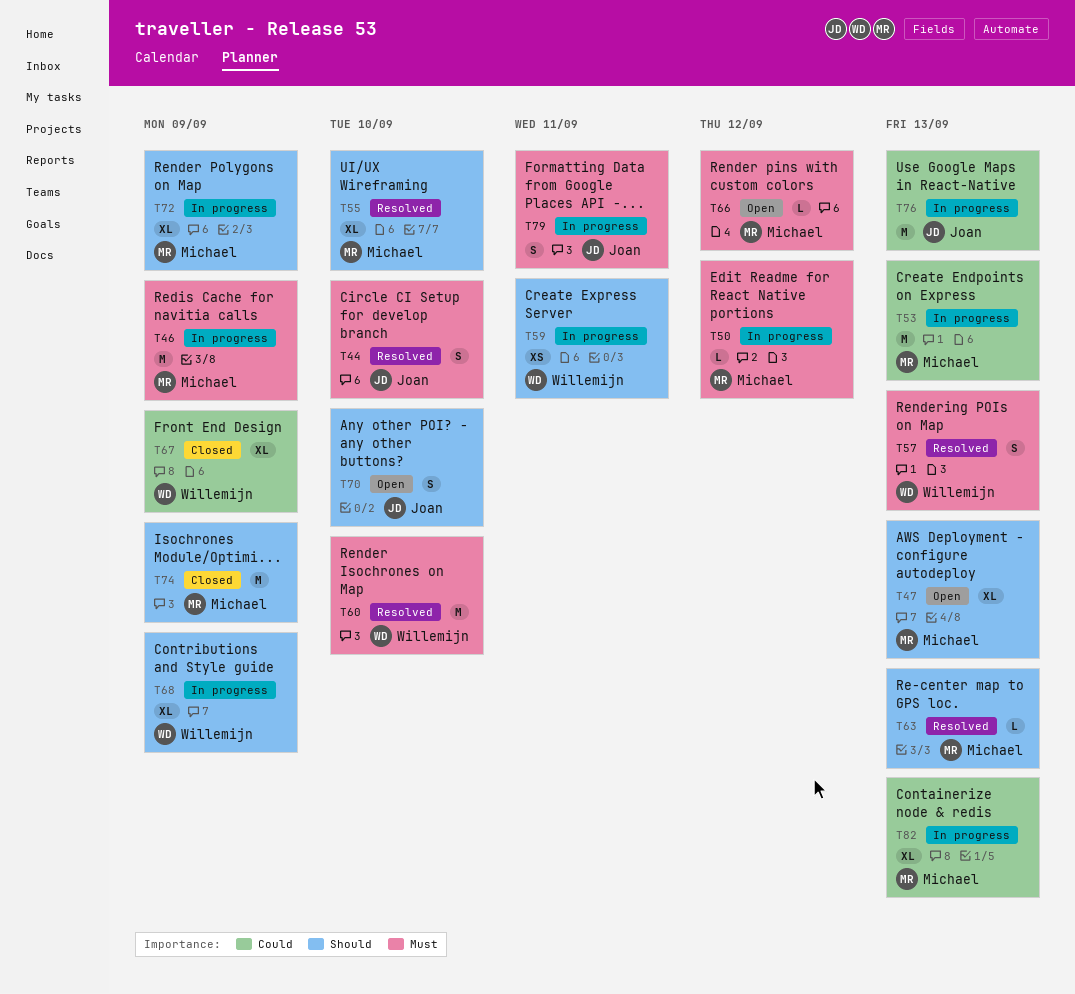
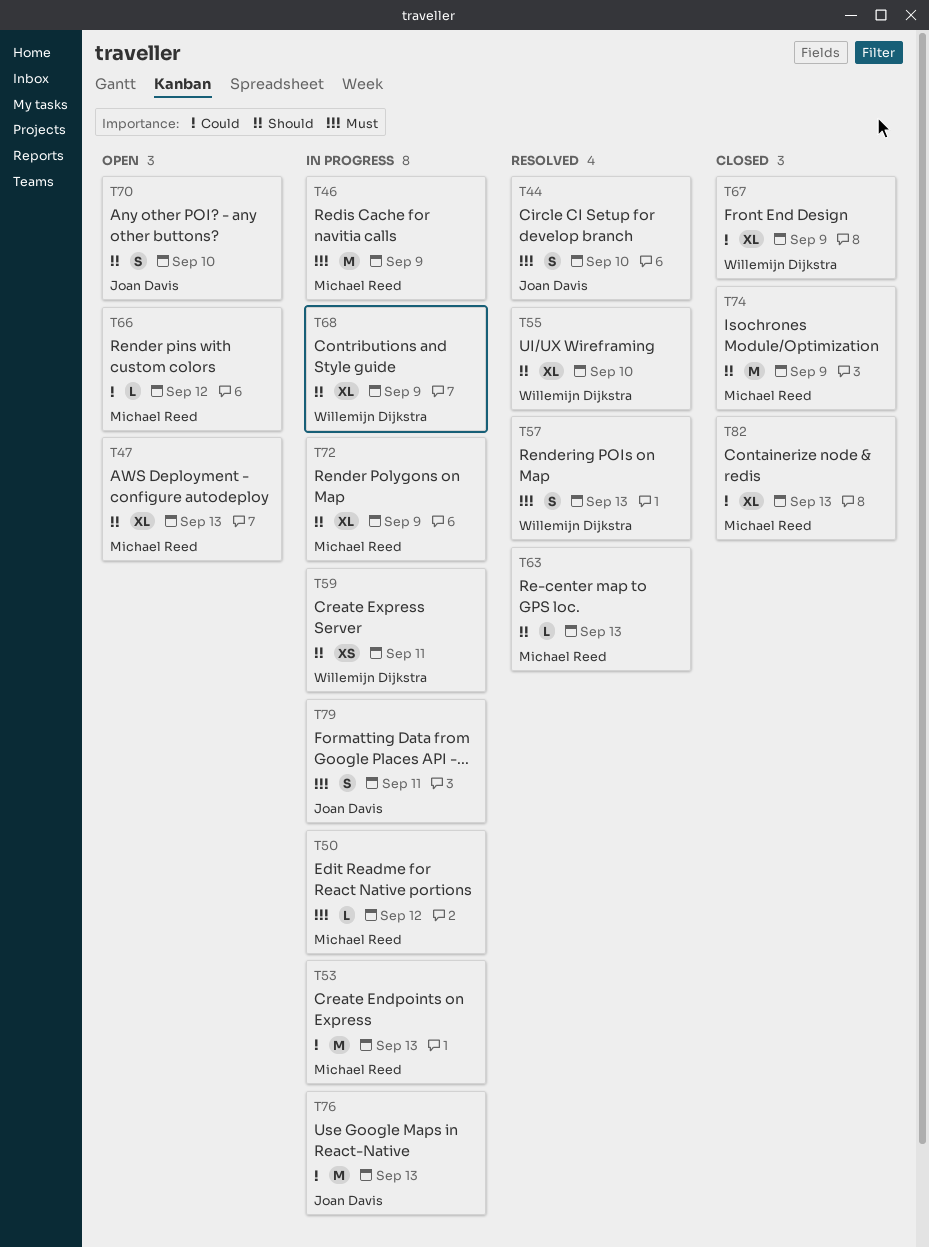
T55, owner: Michael Reed -> Willemijn Dijkstra
T60: present -> none
T66, priority: Must -> Could
T82, status: In progress -> Closed

